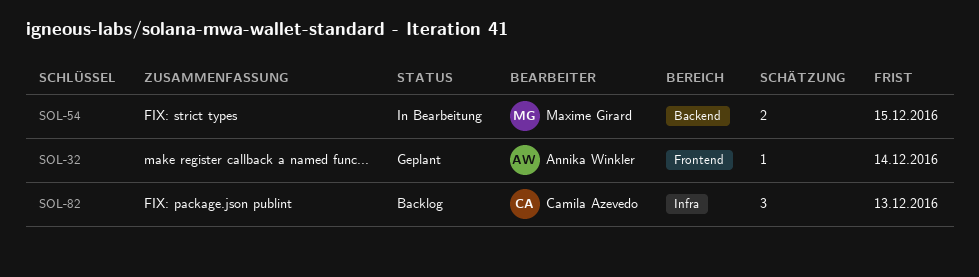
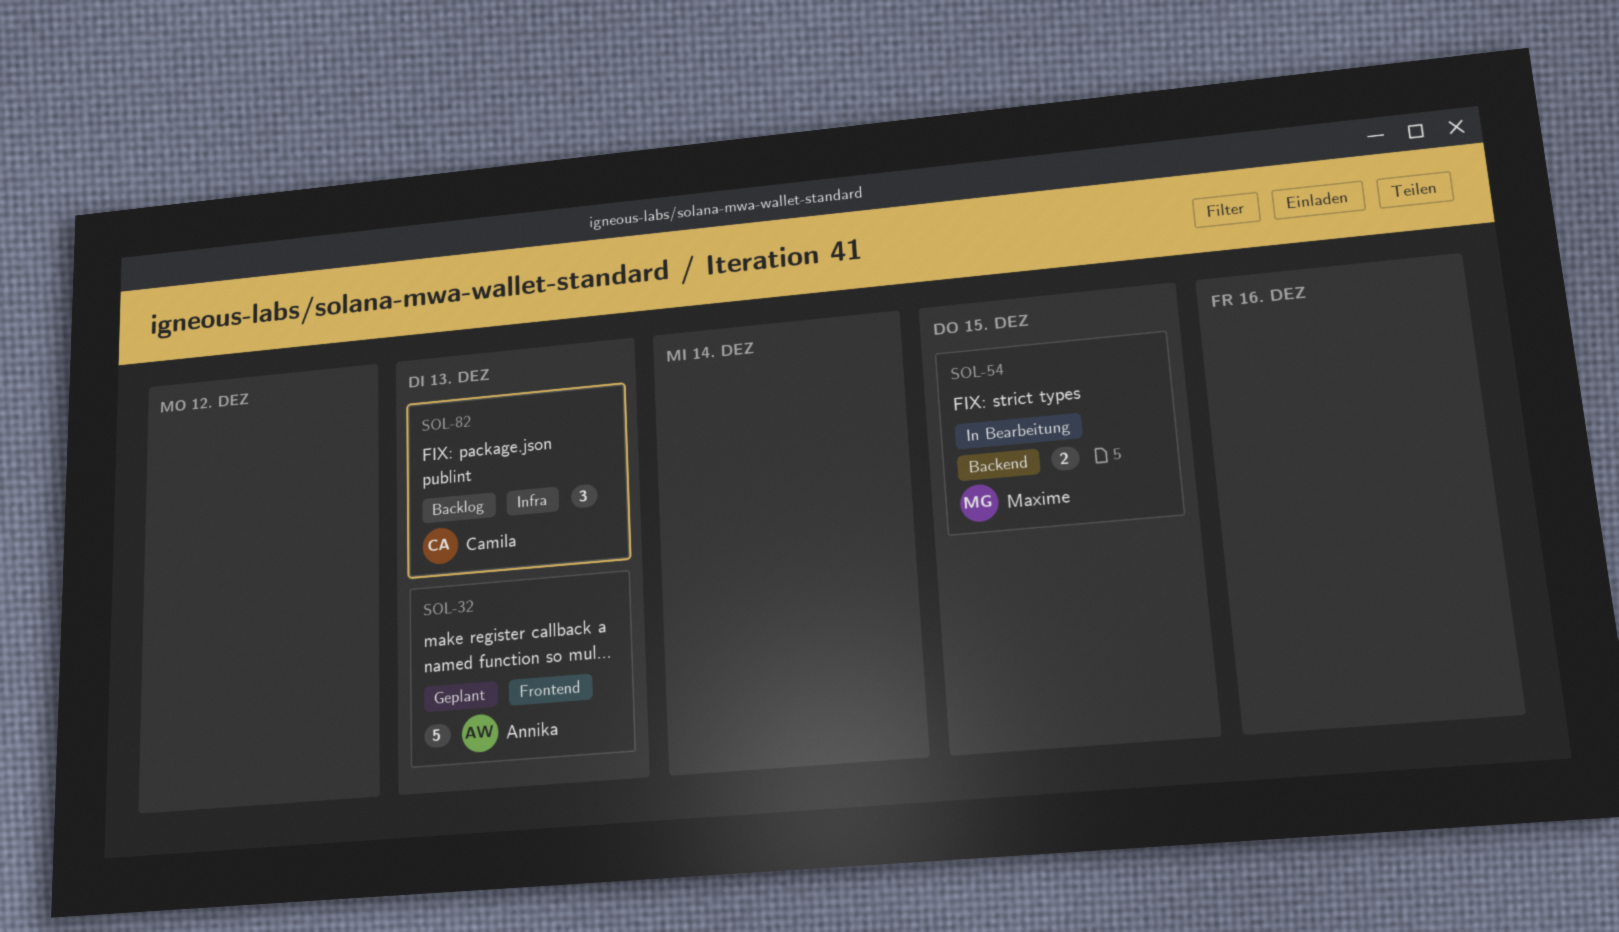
SOL-32, estimate: 1 -> 5
SOL-32, due: Dec 14 -> Dec 13

